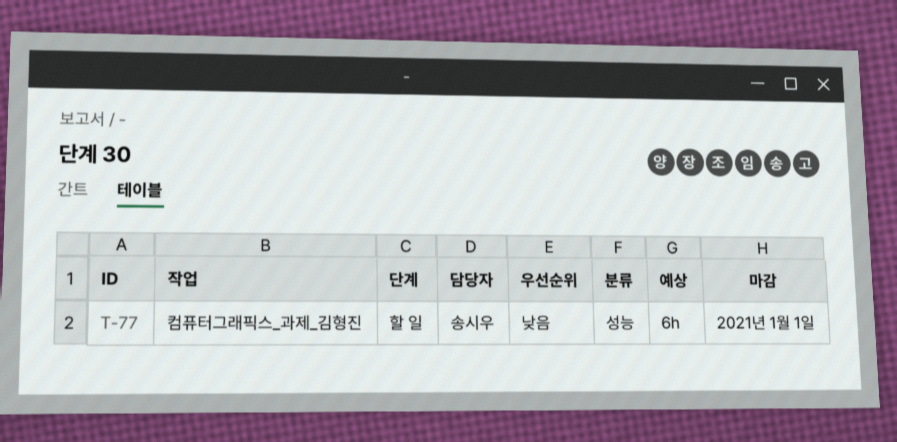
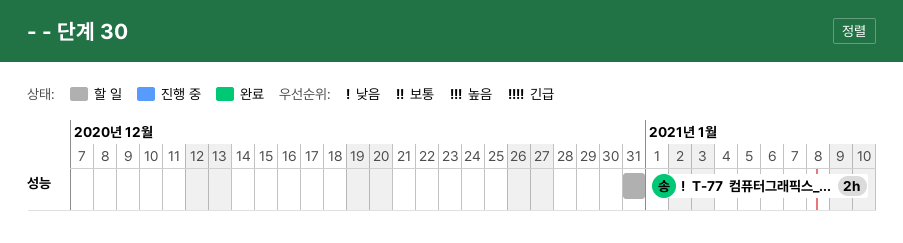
T-77, estimate: 6h -> 2h
T-77, due: Jan 1 -> Dec 31

